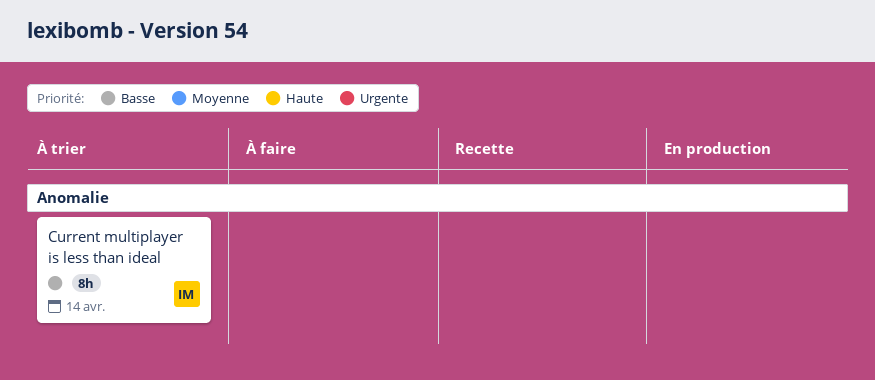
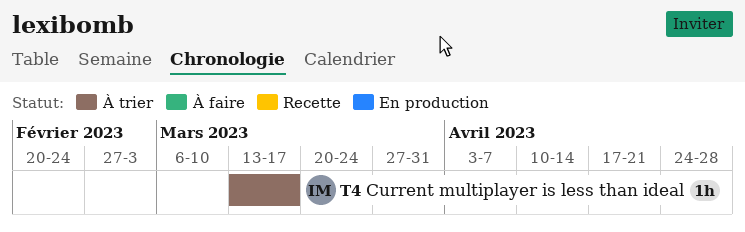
Current multiplayer is less than ideal, estimate: 8h -> 1h
Current multiplayer is less than ideal, due: Apr 14 -> Mar 17

